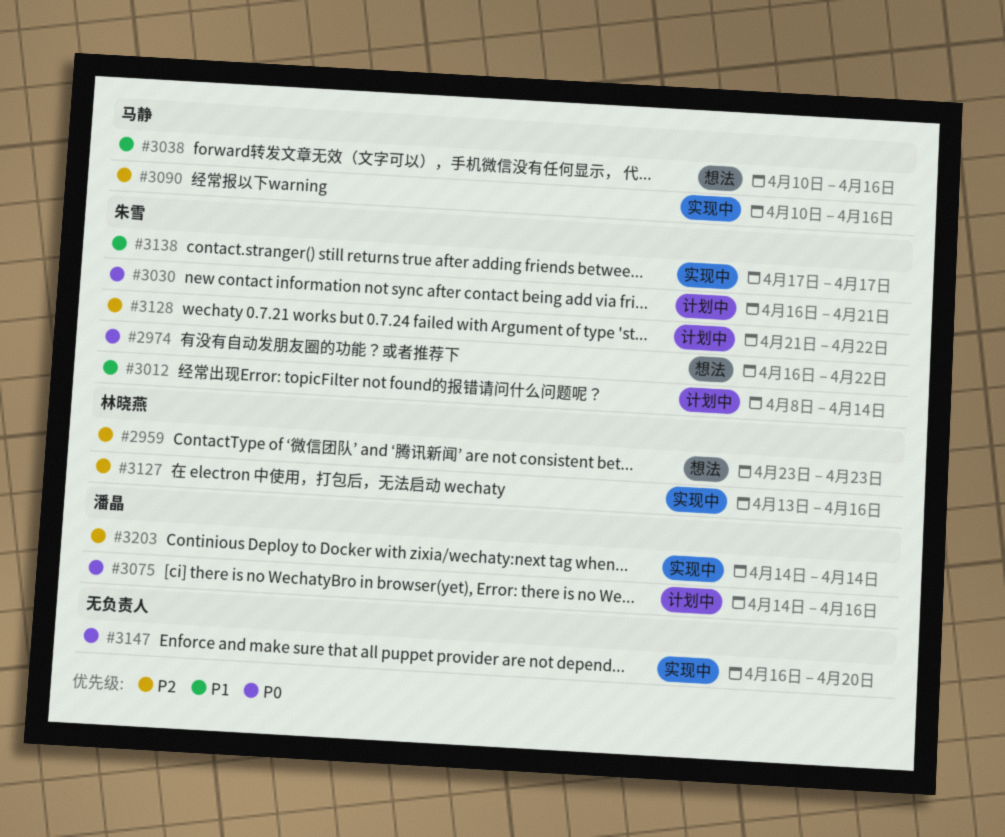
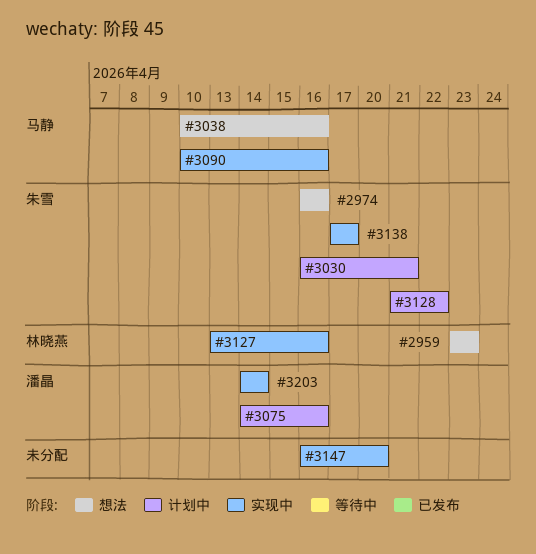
#2974, due: Apr 22 -> Apr 16
#3012: present -> none

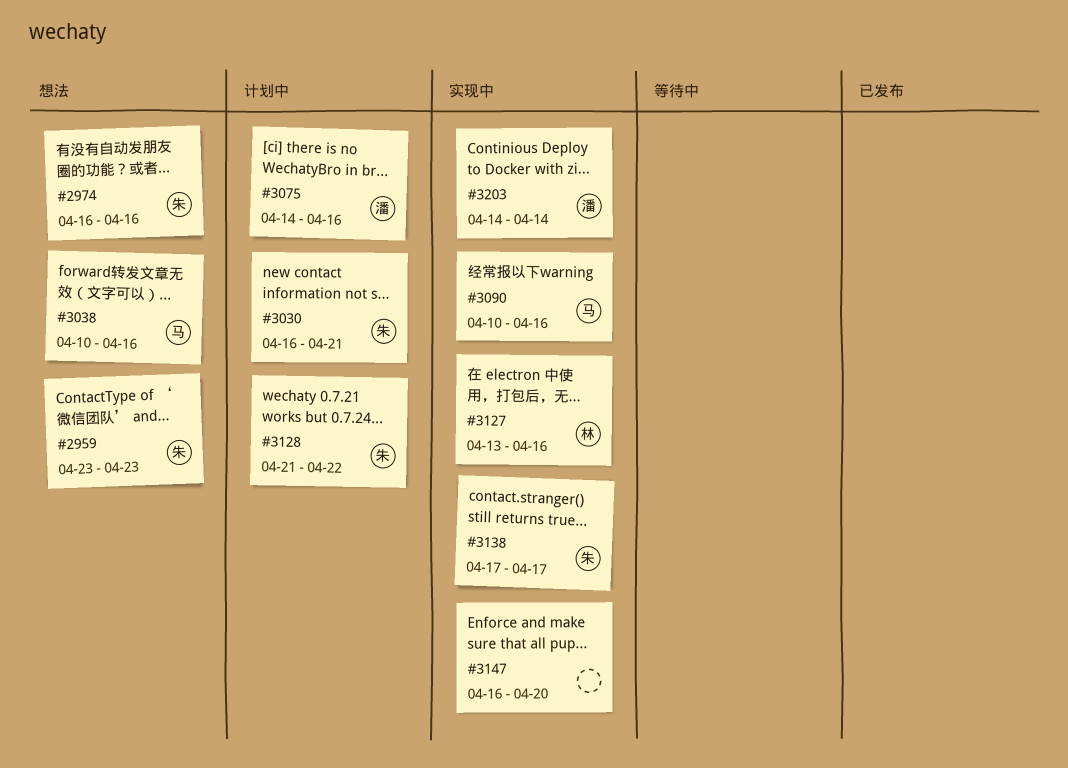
#2959, owner: 林晓燕 -> 朱雪

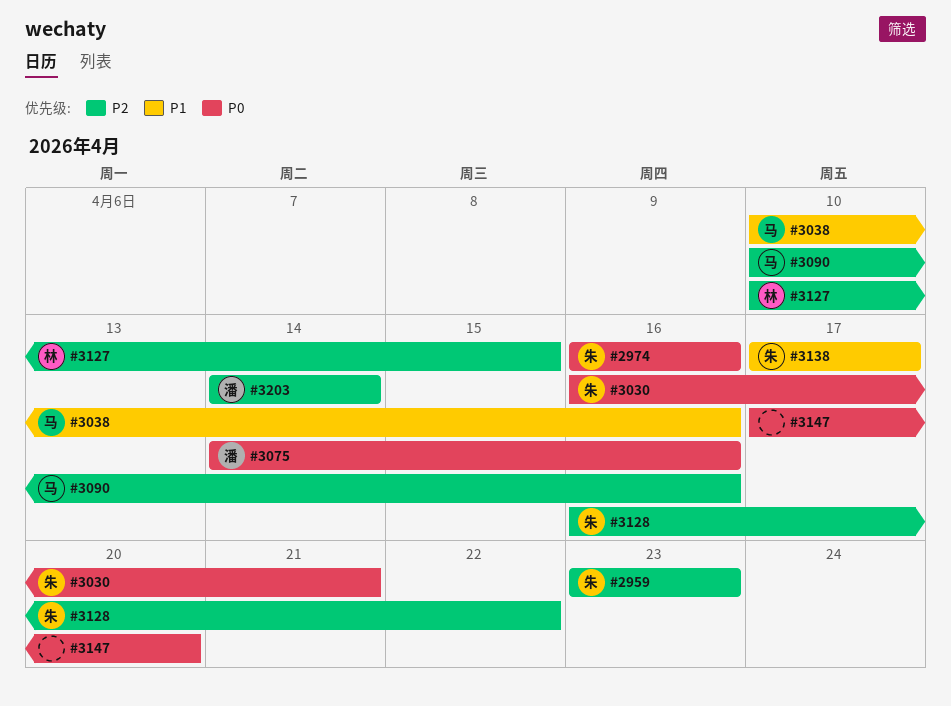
#3127, start: Apr 13 -> Apr 10
#3127, due: Apr 16 -> Apr 15
#3128, start: Apr 21 -> Apr 16
#3147, start: Apr 16 -> Apr 17

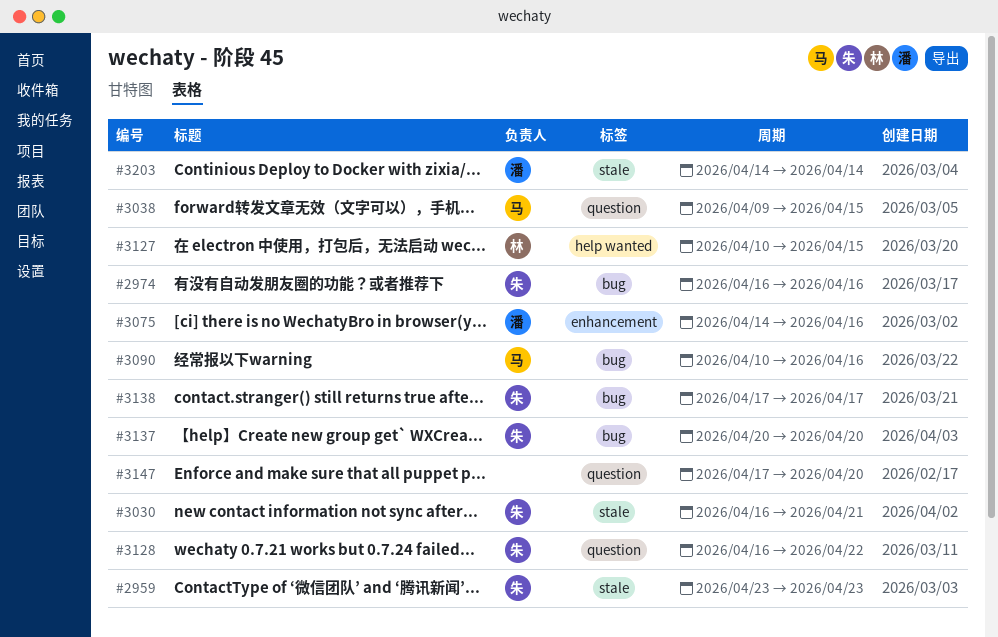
#3038, start: Apr 10 -> Apr 9
#3038, due: Apr 16 -> Apr 15
#3137: none -> present

